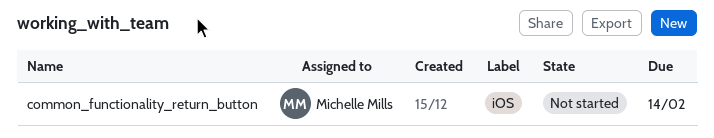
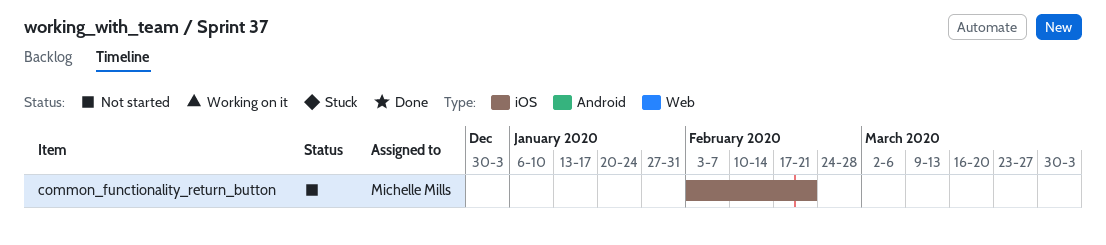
common_functionality_return_button, due: Feb 14 -> Feb 21

